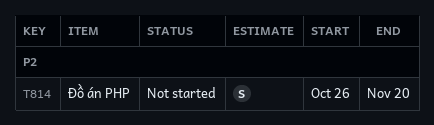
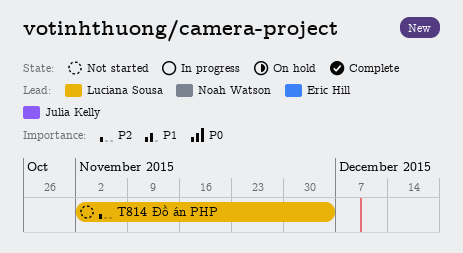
T814, start: Oct 26 -> Nov 2
T814, due: Nov 20 -> Dec 4

